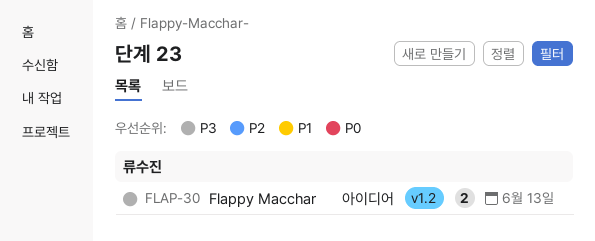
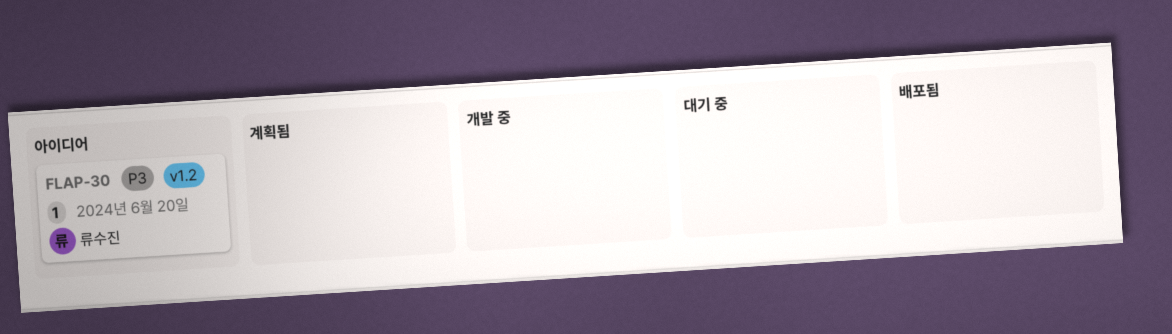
FLAP-30, estimate: 2 -> 1
FLAP-30, due: Jun 13 -> Jun 20

